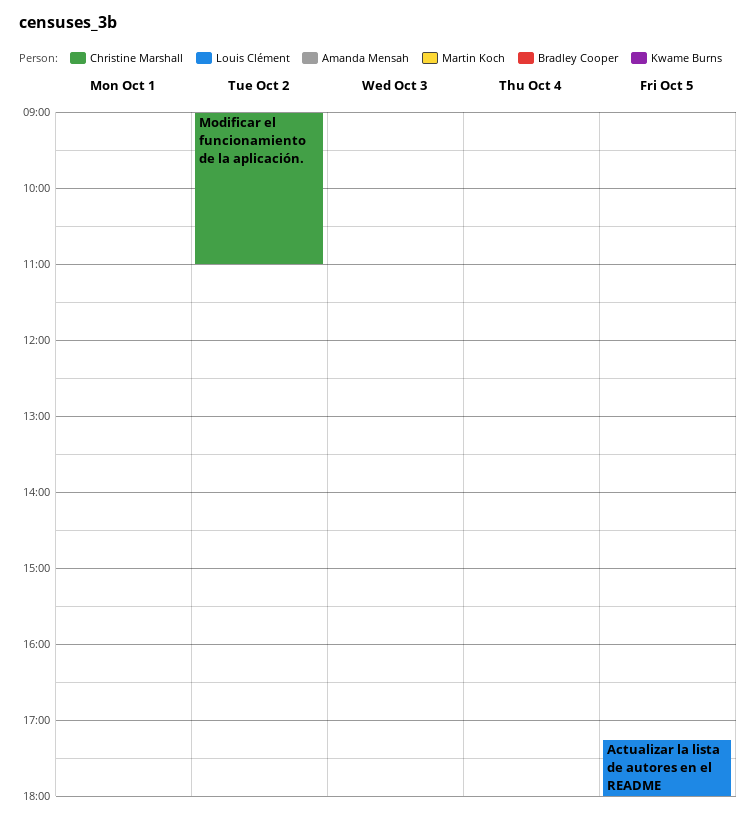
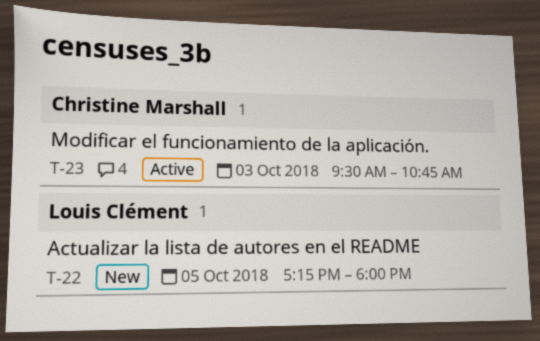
Modificar el funcionamiento de la aplicación., day: Oct 2 -> Oct 3
Modificar el funcionamiento de la aplicación., begins: 09:00 -> 09:30
Modificar el funcionamiento de la aplicación., ends: 11:00 -> 10:45

